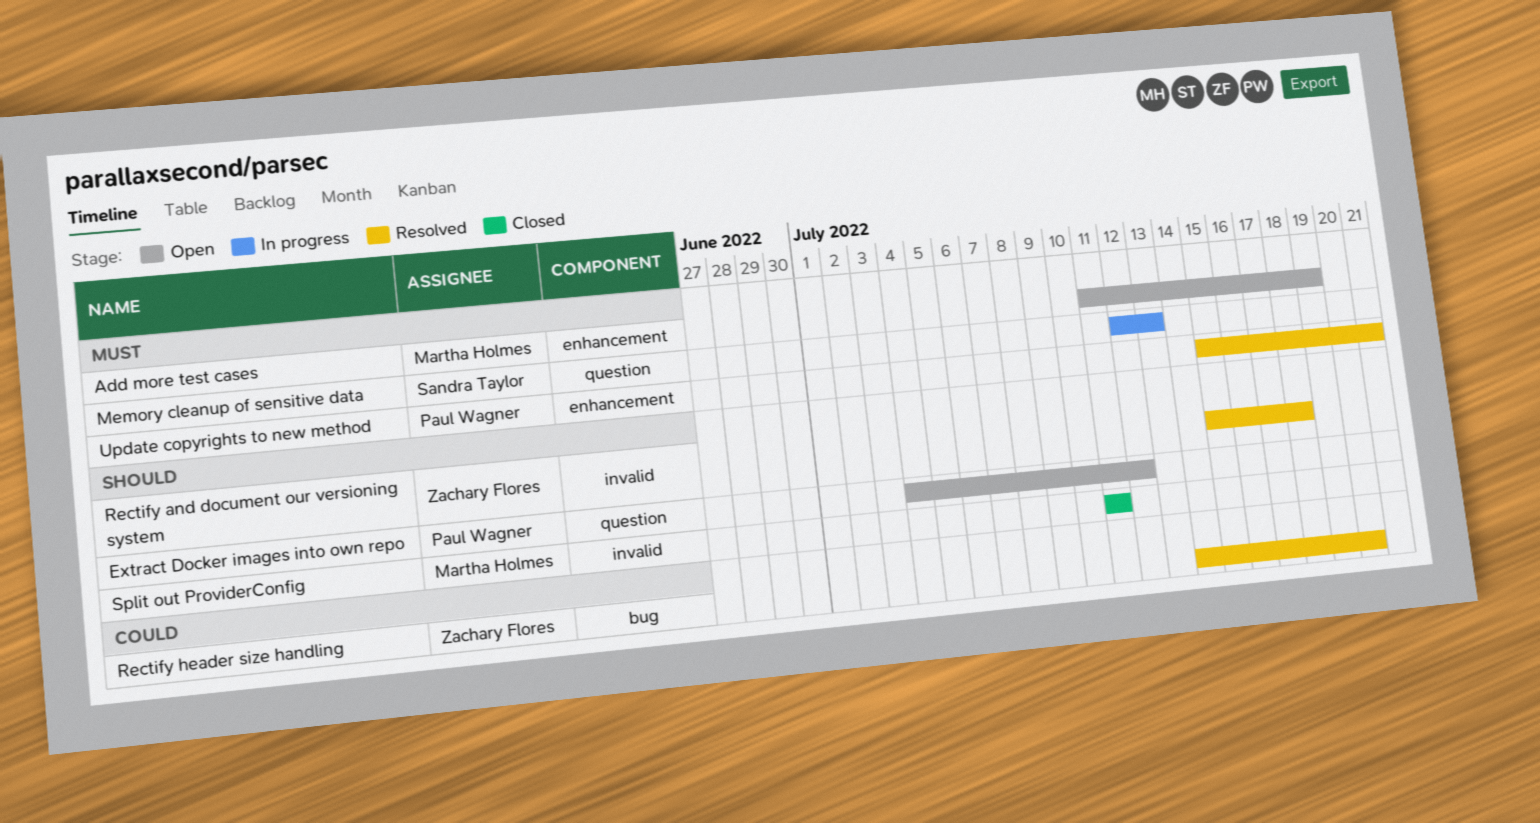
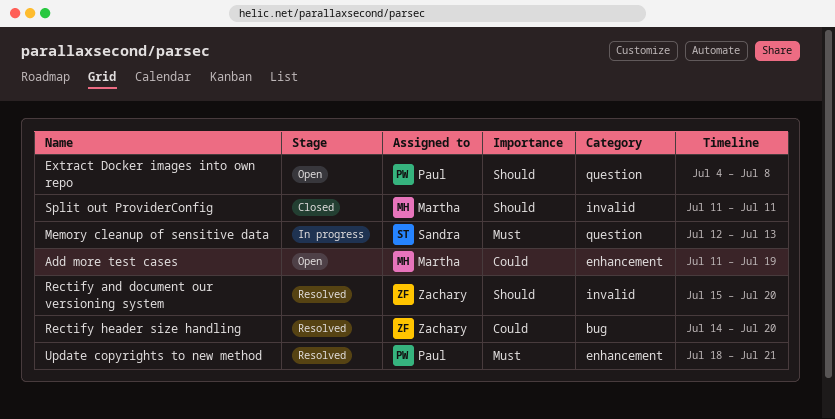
Add more test cases, priority: Must -> Could
Extract Docker images into own repo, due: Jul 12 -> Jul 8
Rectify and document our versioning system, due: Jul 18 -> Jul 20
Update copyrights to new method, start: Jul 15 -> Jul 18

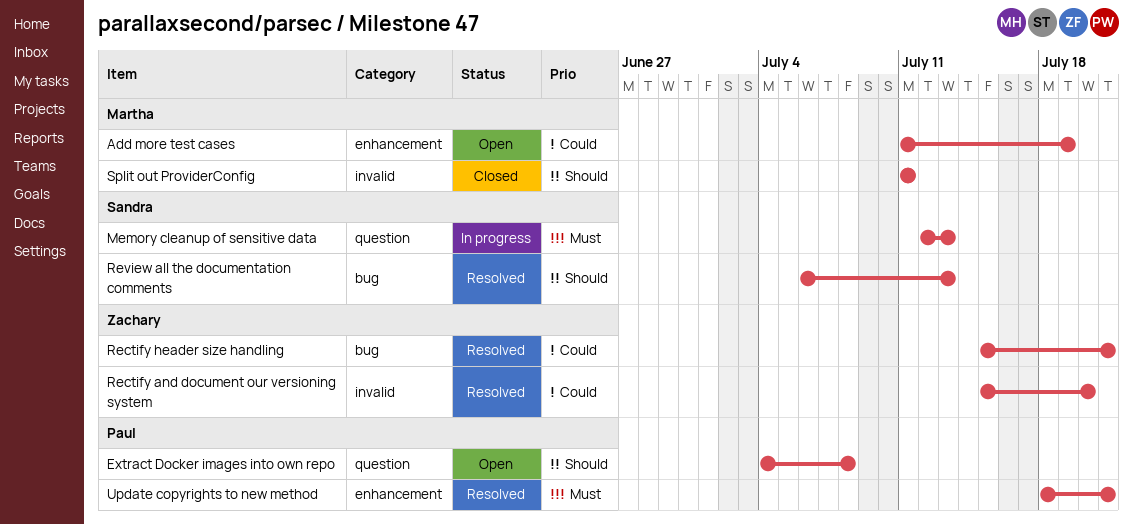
Rectify and document our versioning system, priority: Should -> Could
Rectify header size handling, start: Jul 14 -> Jul 15
Rectify header size handling, due: Jul 20 -> Jul 21
Review all the documentation comments: none -> present

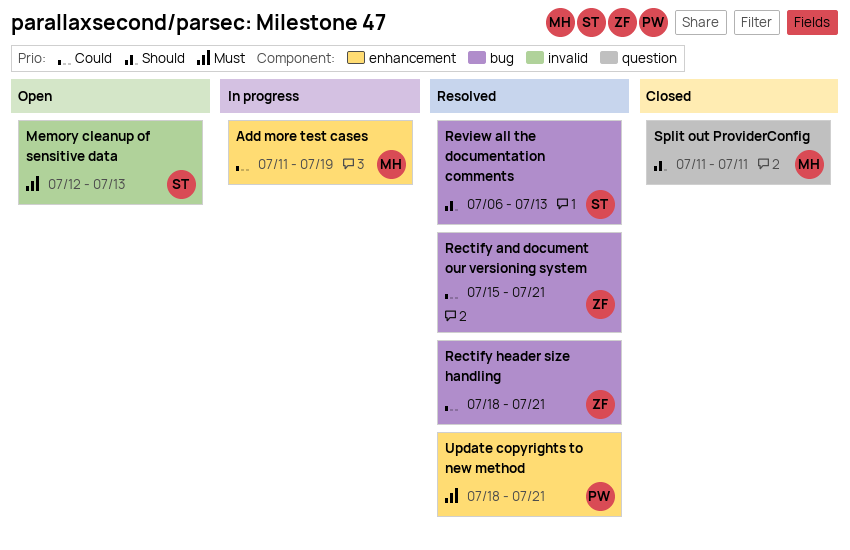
Add more test cases, status: Open -> In progress
Extract Docker images into own repo: present -> none
Memory cleanup of sensitive data, status: In progress -> Open
Memory cleanup of sensitive data, label: question -> invalid
Rectify and document our versioning system, label: invalid -> bug
Rectify and document our versioning system, due: Jul 20 -> Jul 21
Rectify header size handling, start: Jul 15 -> Jul 18
Split out ProviderConfig, label: invalid -> question

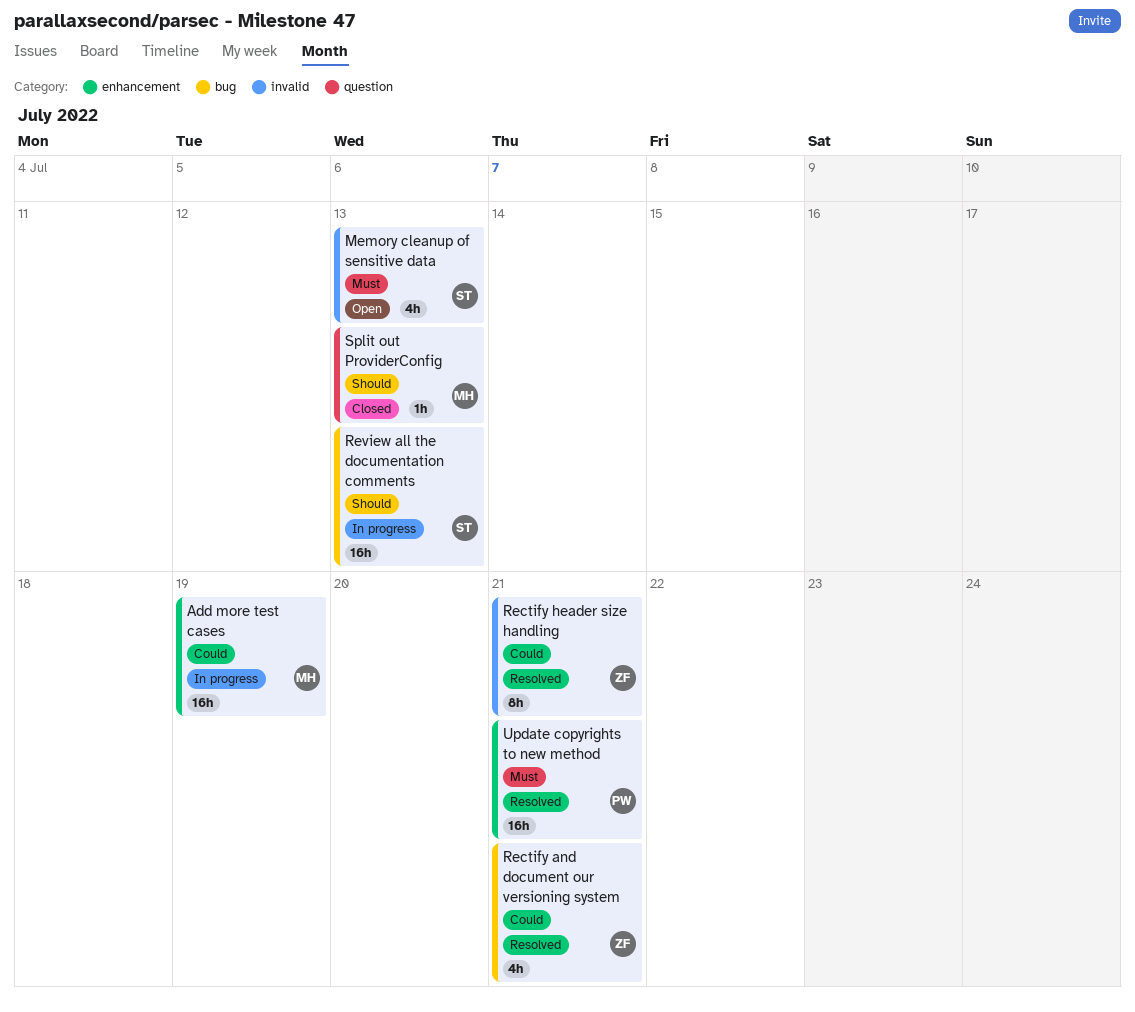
Rectify header size handling, label: bug -> invalid
Review all the documentation comments, status: Resolved -> In progress
Split out ProviderConfig, due: Jul 11 -> Jul 13

